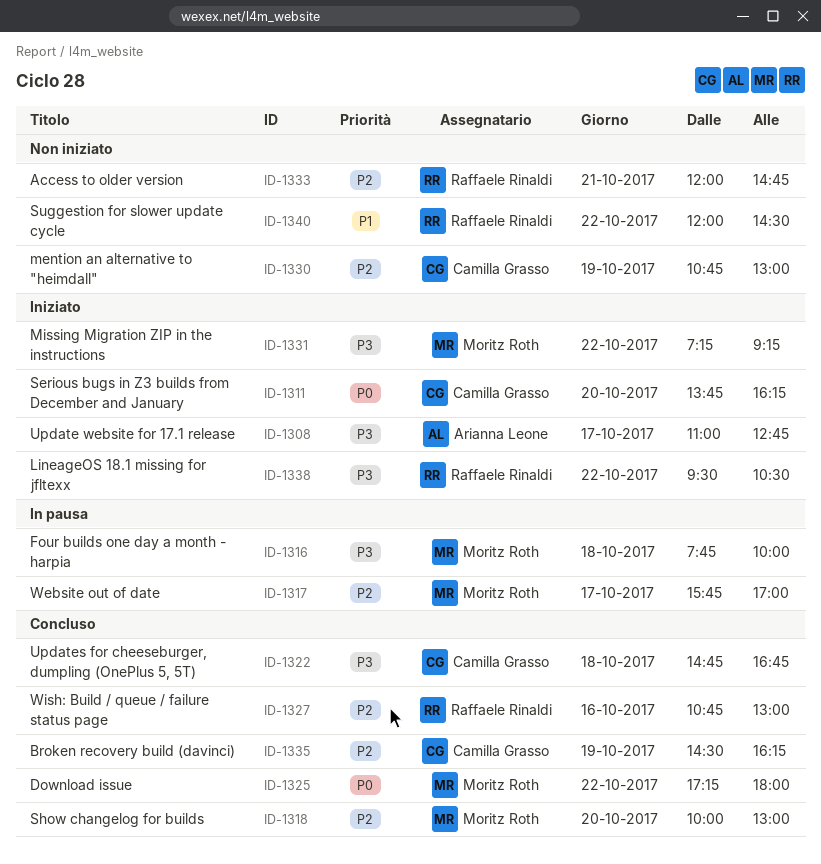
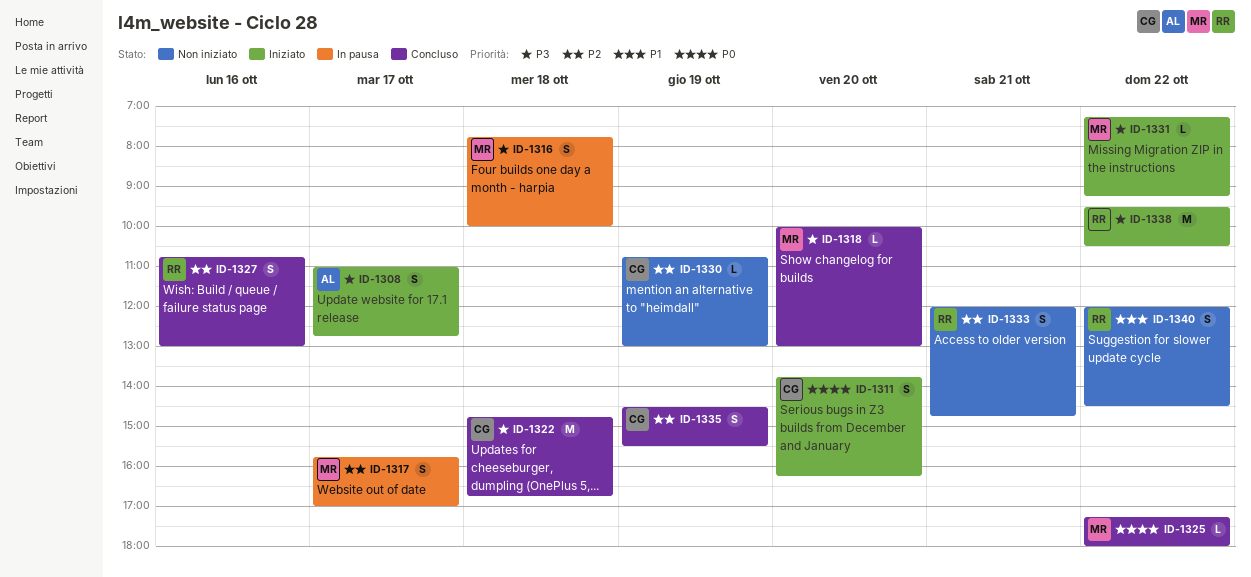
ID-1318, priority: P2 -> P3
ID-1335, ends: 16:15 -> 15:30

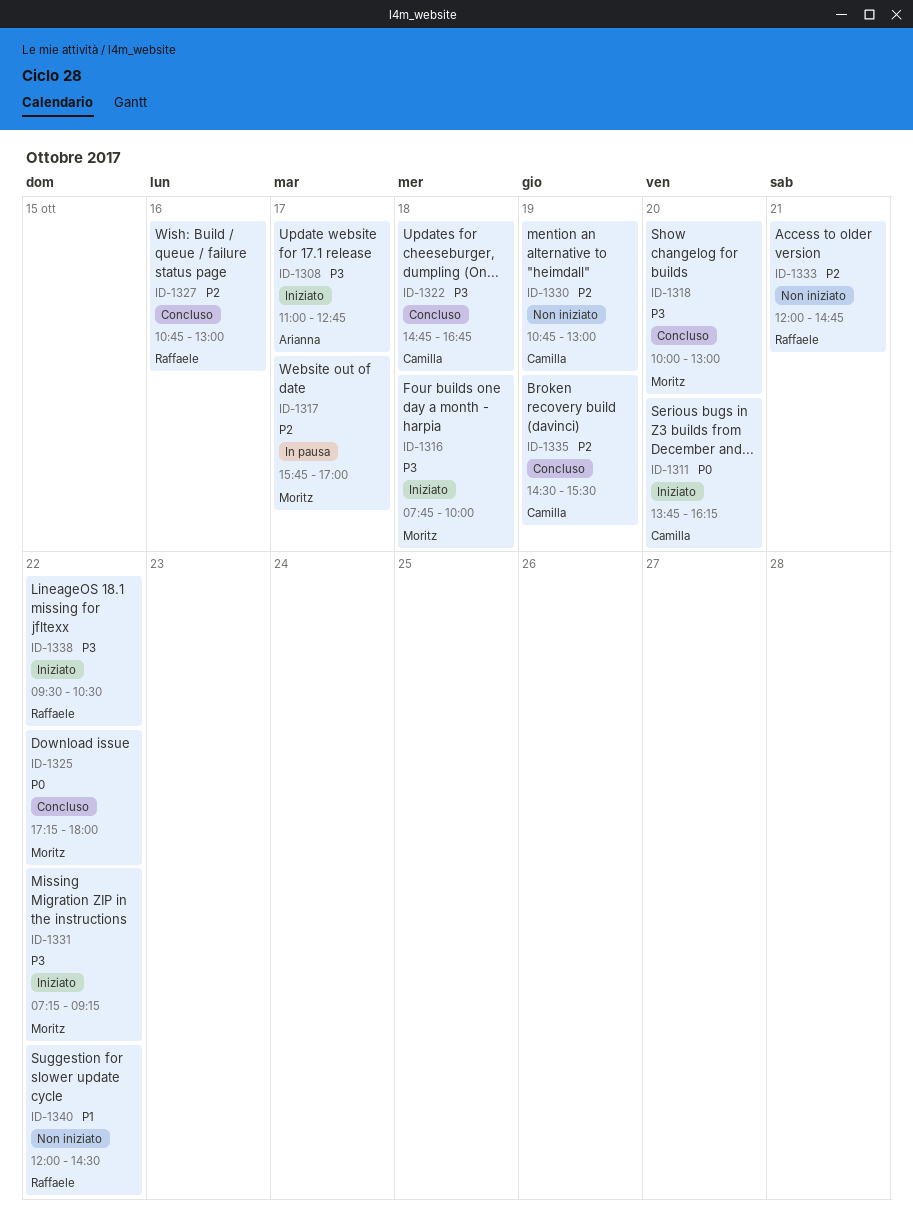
ID-1316, status: In pausa -> Iniziato

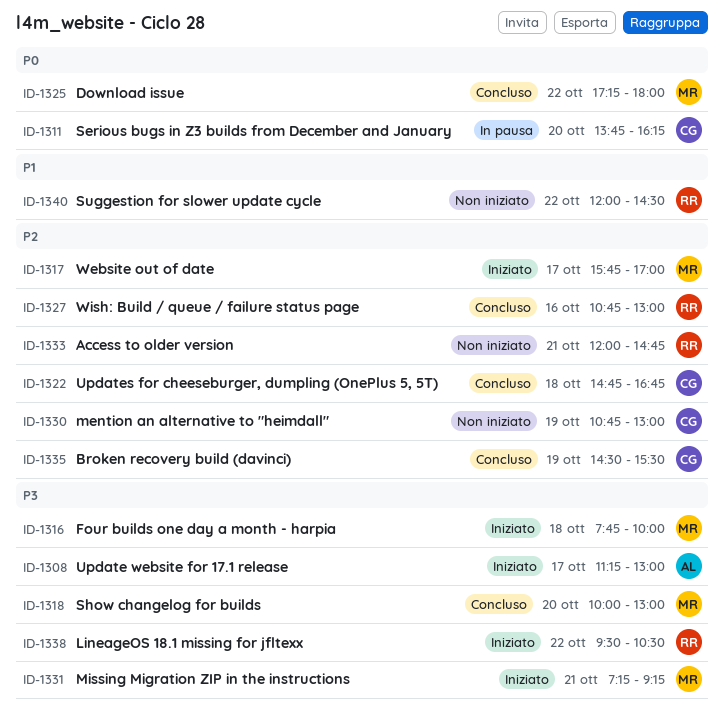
ID-1308, begins: 11:00 -> 11:15
ID-1308, ends: 12:45 -> 13:00
ID-1311, status: Iniziato -> In pausa
ID-1317, status: In pausa -> Iniziato
ID-1322, priority: P3 -> P2
ID-1331, day: Oct 22 -> Oct 21

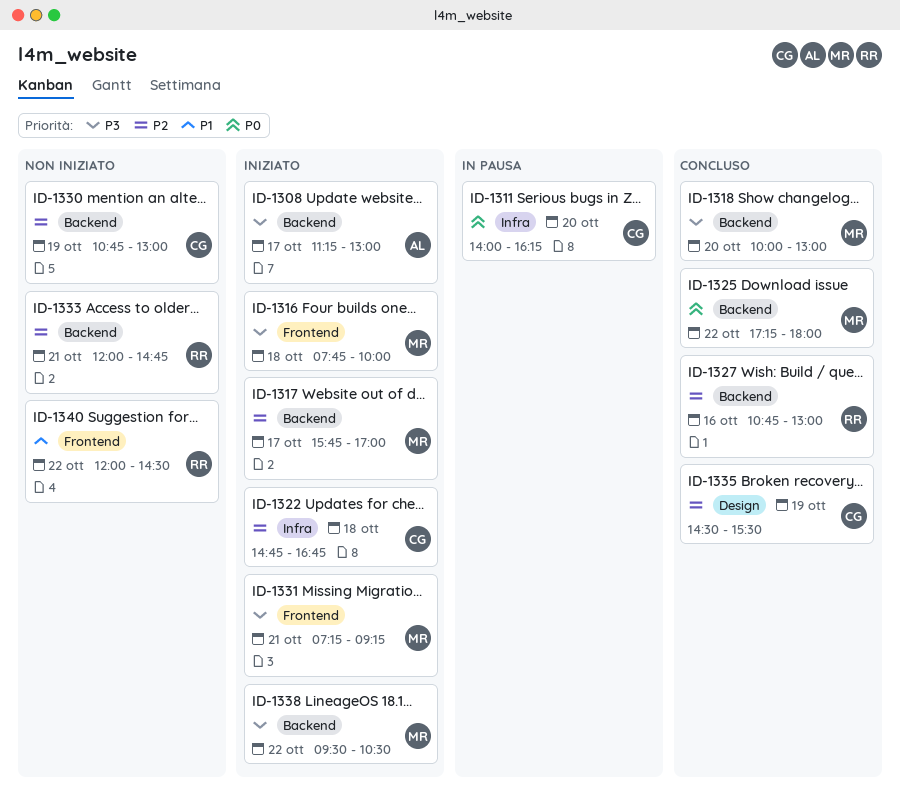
ID-1311, begins: 13:45 -> 14:00
ID-1322, status: Concluso -> Iniziato
ID-1338, owner: RR -> MR

